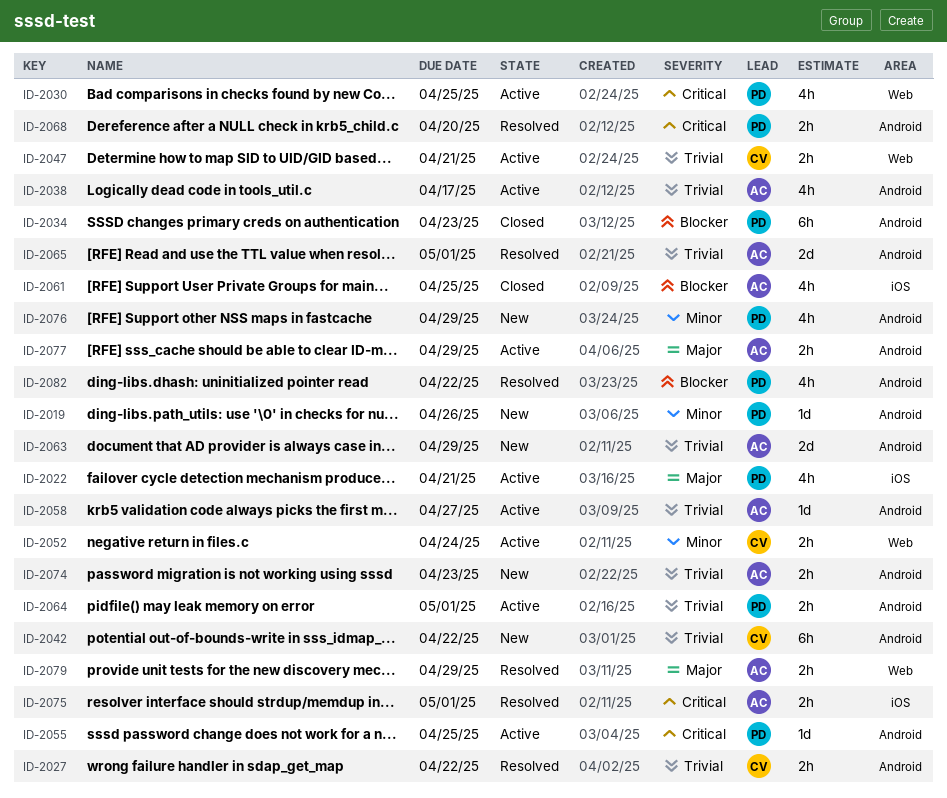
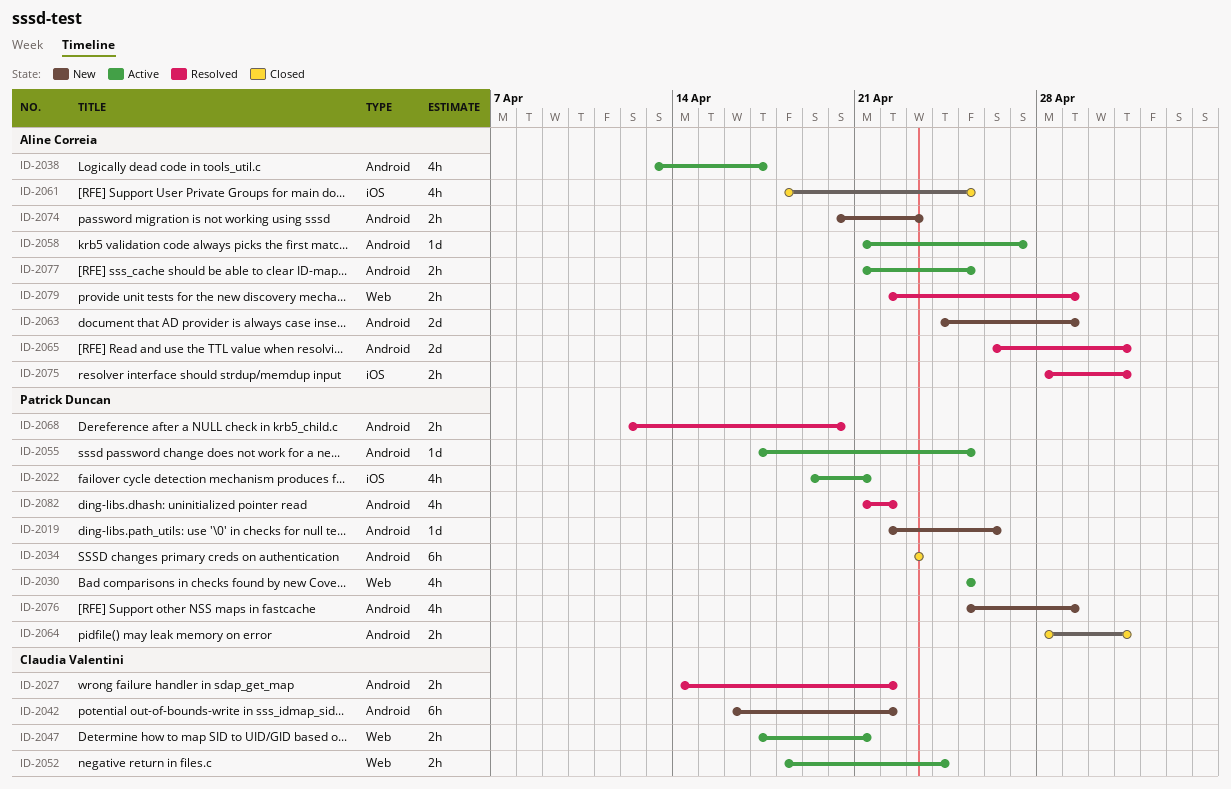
ID-2064, status: Active -> Closed
ID-2077, due: Apr 29 -> Apr 25

